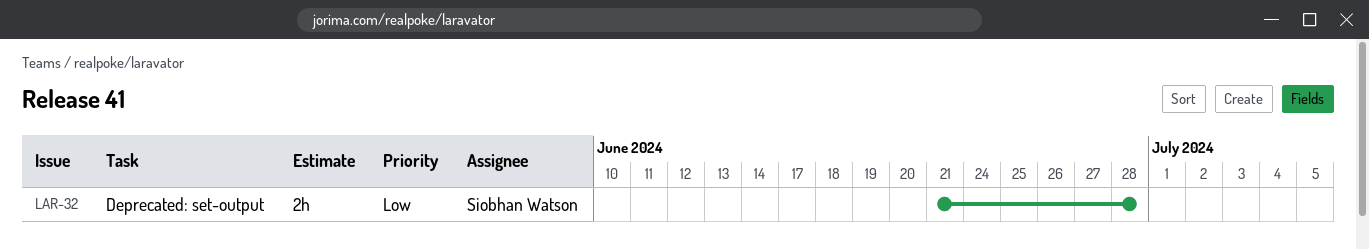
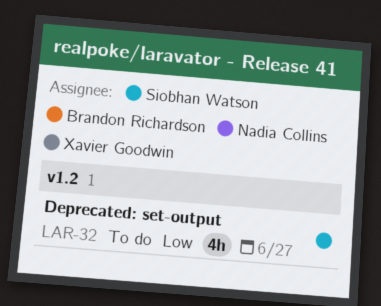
LAR-32, estimate: 2h -> 4h
LAR-32, due: Jun 28 -> Jun 27

